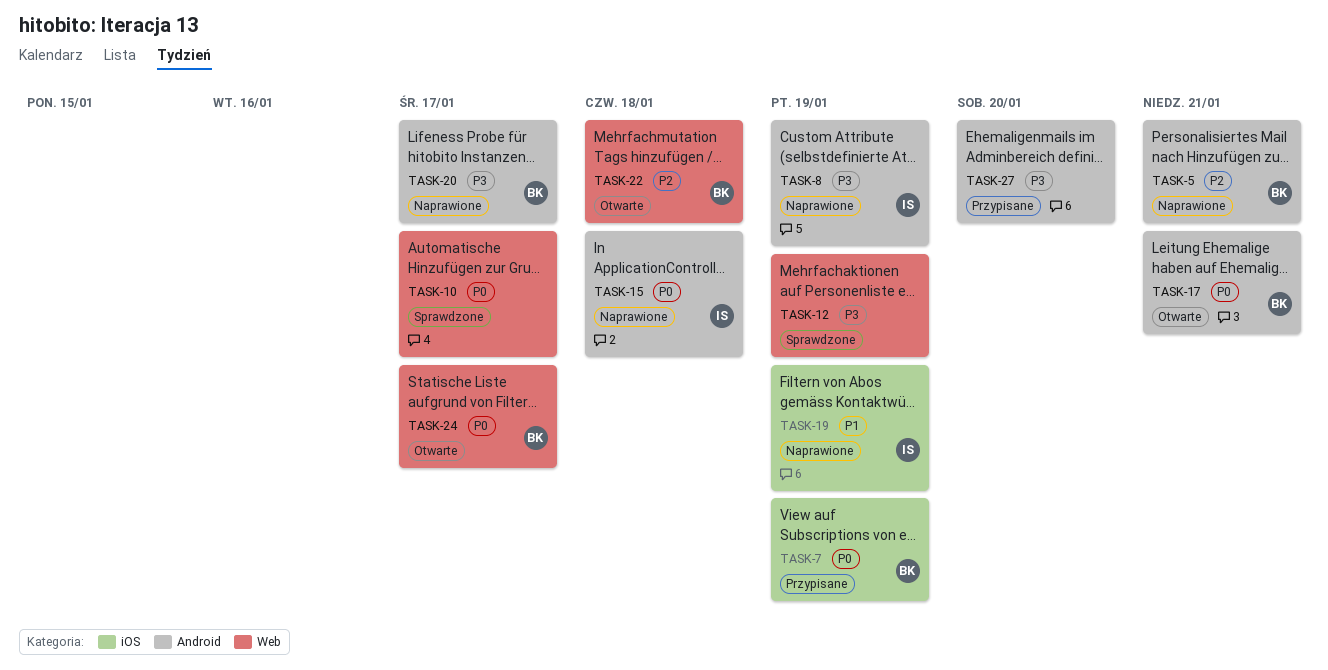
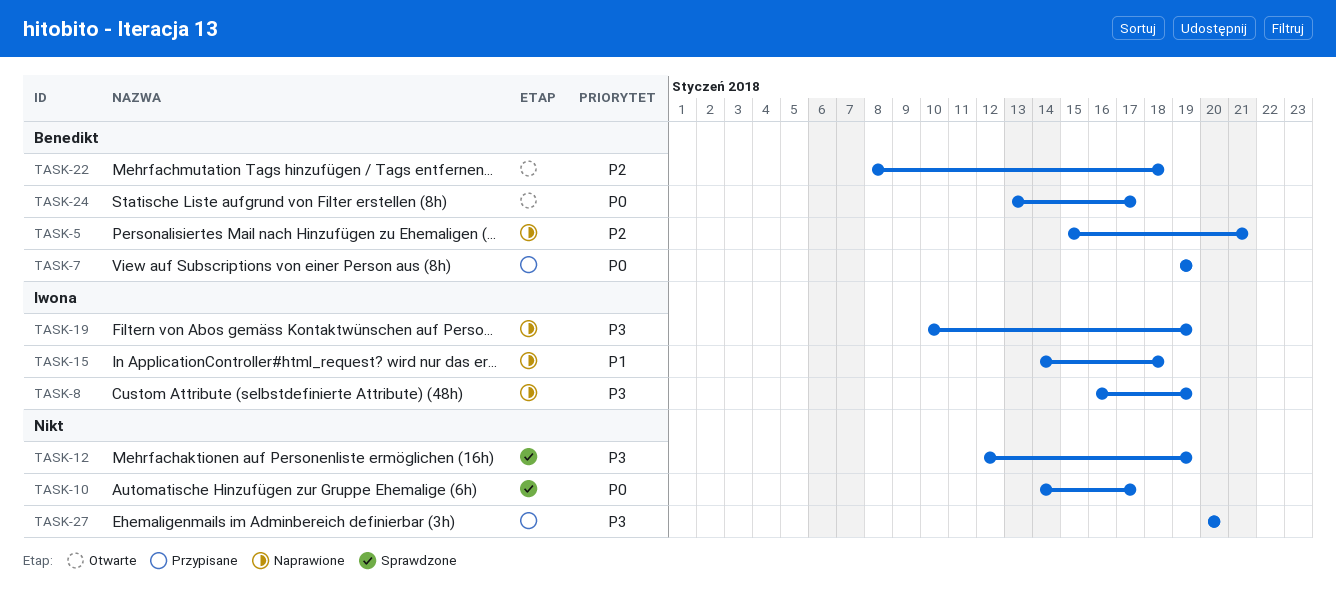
TASK-15, priority: P0 -> P1
TASK-17: present -> none
TASK-19, priority: P1 -> P3
TASK-20: present -> none

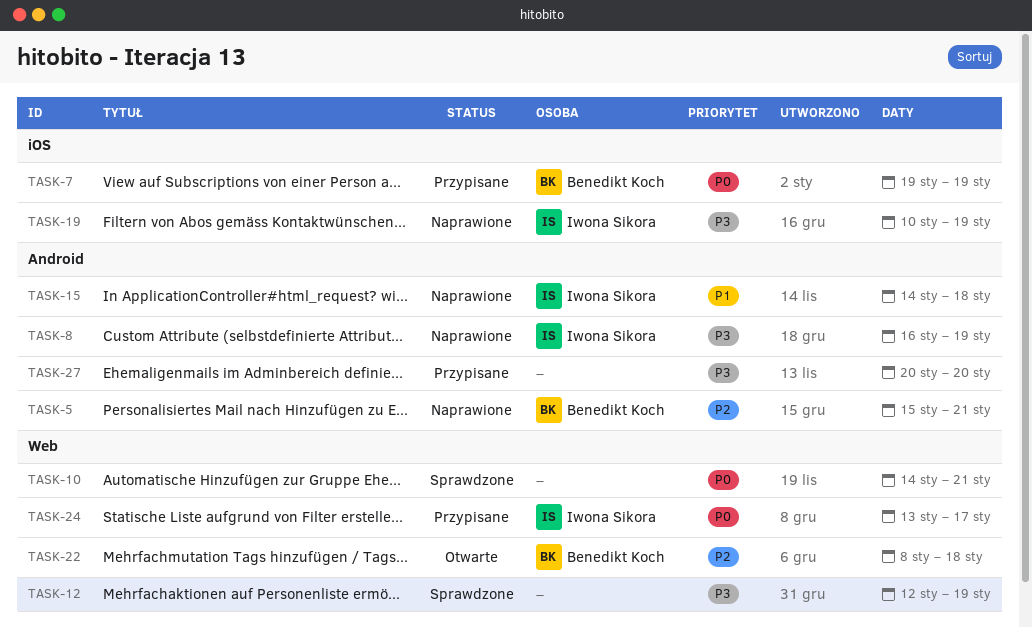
TASK-10, due: Jan 17 -> Jan 21
TASK-24, status: Otwarte -> Przypisane
TASK-24, owner: Benedikt Koch -> Iwona Sikora

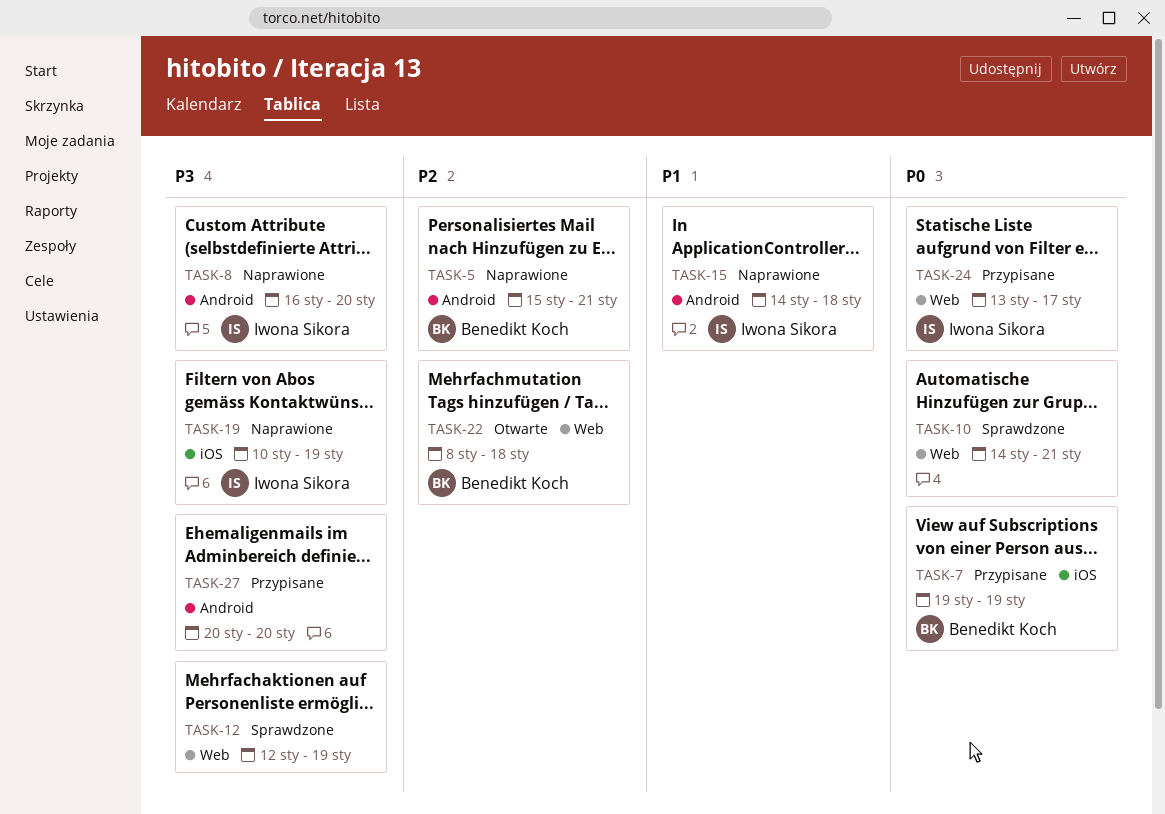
TASK-8, due: Jan 19 -> Jan 20

